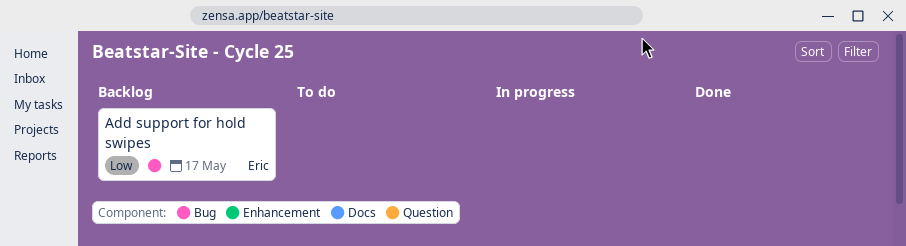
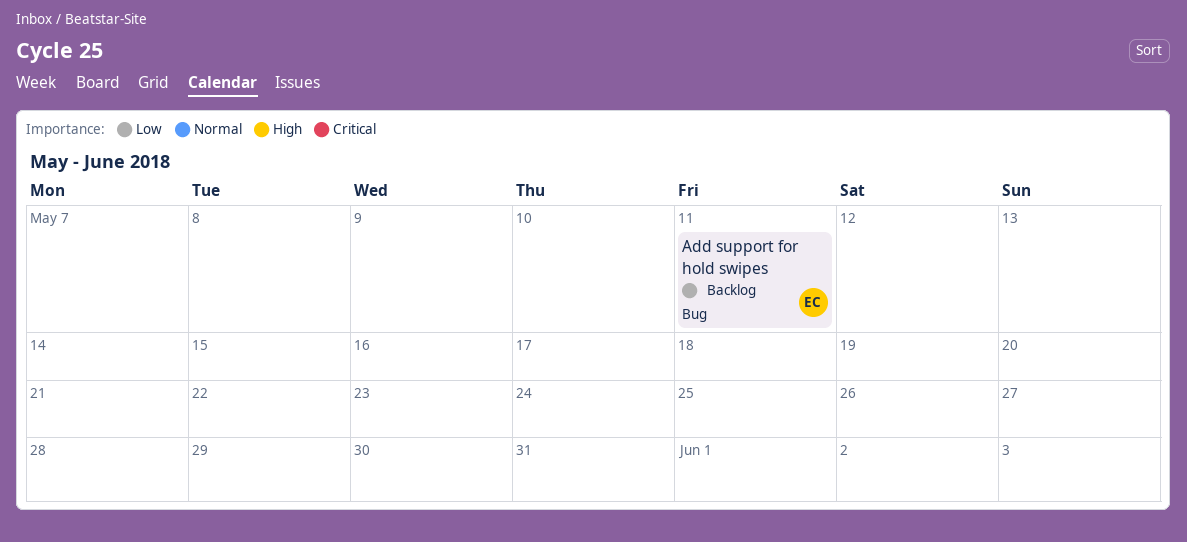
Add support for hold swipes, due: May 17 -> May 11

